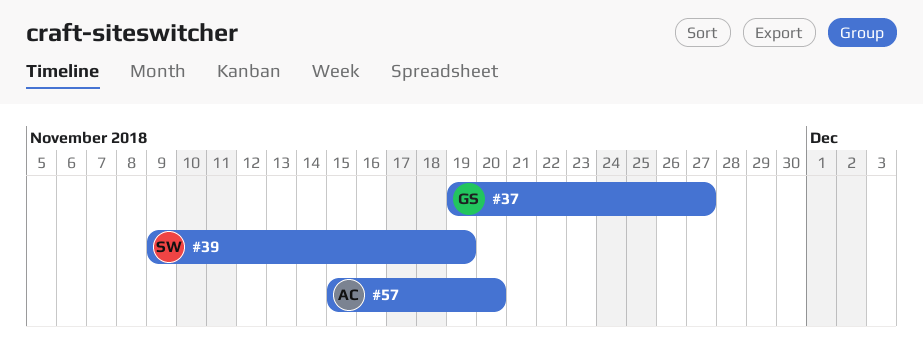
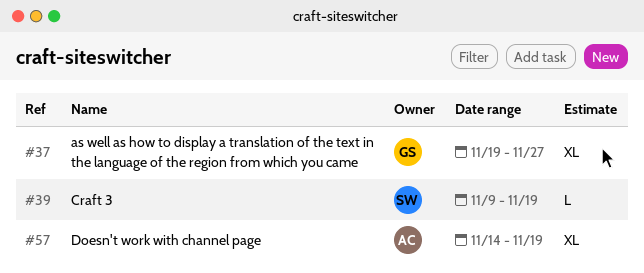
#57, start: Nov 15 -> Nov 14
#57, due: Nov 20 -> Nov 19

